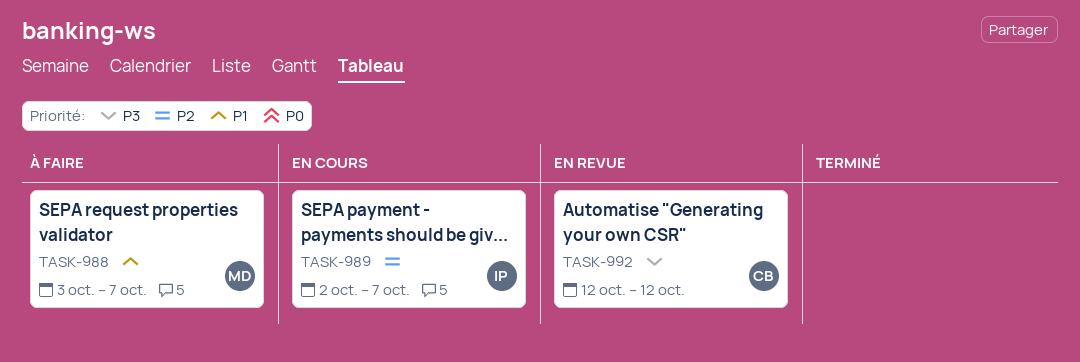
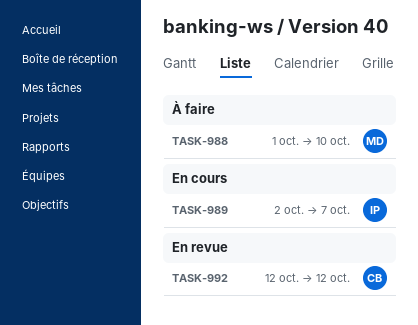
TASK-988, start: Oct 3 -> Oct 1
TASK-988, due: Oct 7 -> Oct 10

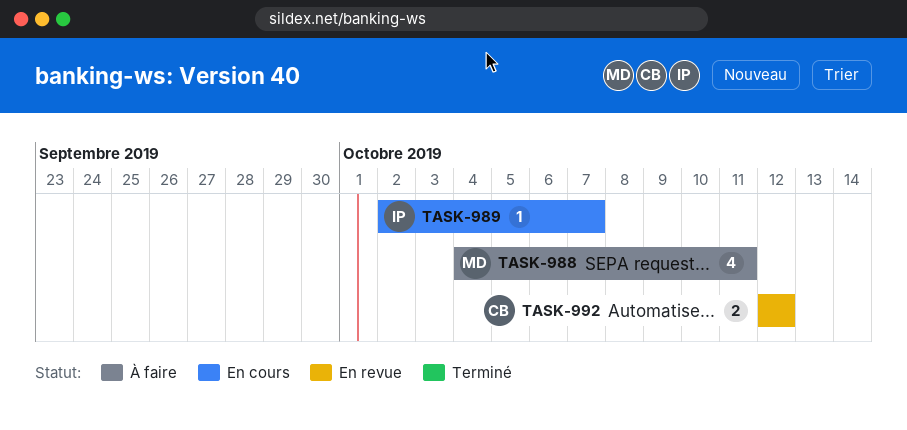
TASK-988, start: Oct 1 -> Oct 4
TASK-988, due: Oct 10 -> Oct 11

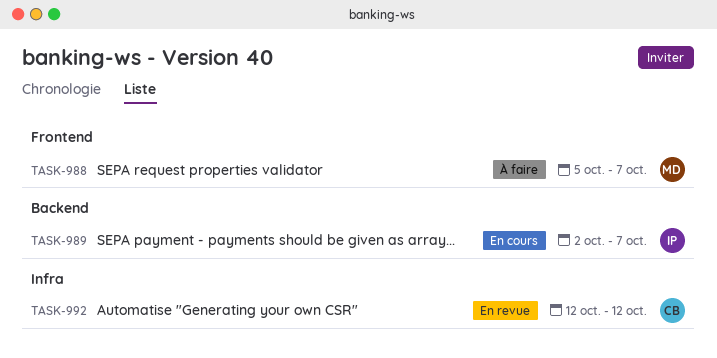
TASK-988, start: Oct 4 -> Oct 5
TASK-988, due: Oct 11 -> Oct 7

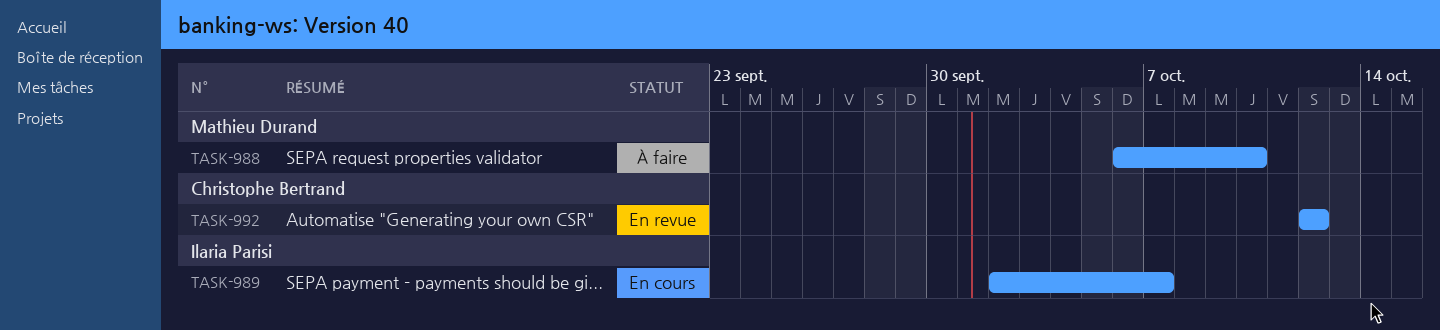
TASK-988, start: Oct 5 -> Oct 6
TASK-988, due: Oct 7 -> Oct 10

